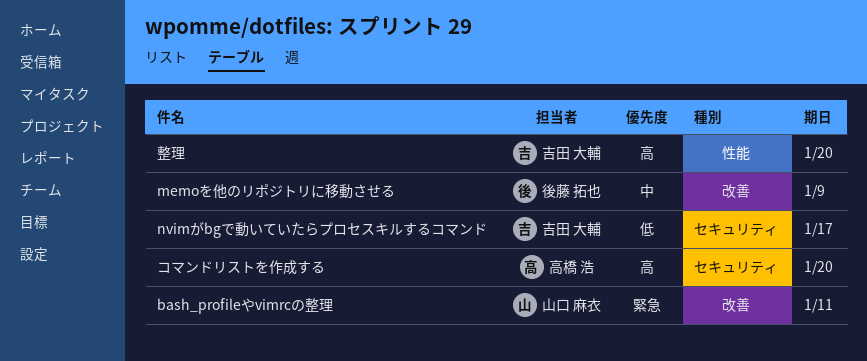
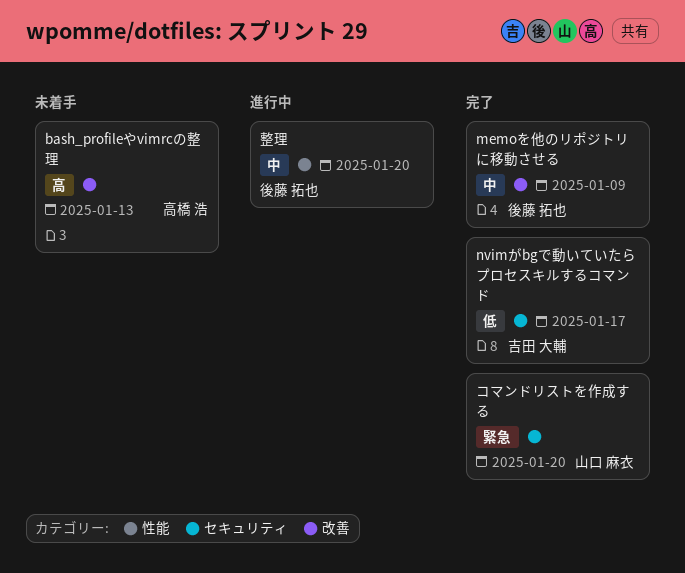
bash_profileやvimrcの整理, owner: 山口 麻衣 -> 高橋 浩
bash_profileやvimrcの整理, priority: 緊急 -> 高
bash_profileやvimrcの整理, due: Jan 11 -> Jan 13
コマンドリストを作成する, owner: 高橋 浩 -> 山口 麻衣
コマンドリストを作成する, priority: 高 -> 緊急
整理, owner: 吉田 大輔 -> 後藤 拓也
整理, priority: 高 -> 中

